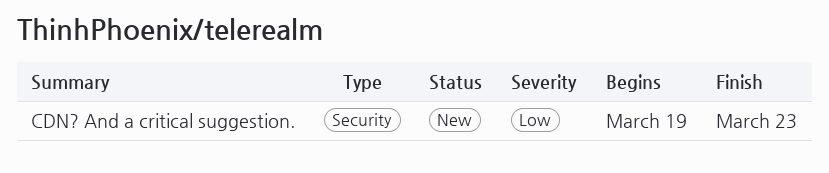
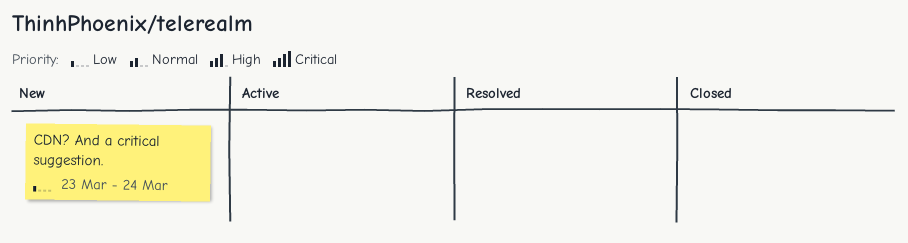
CDN? And a critical suggestion., start: Mar 19 -> Mar 23
CDN? And a critical suggestion., due: Mar 23 -> Mar 24

